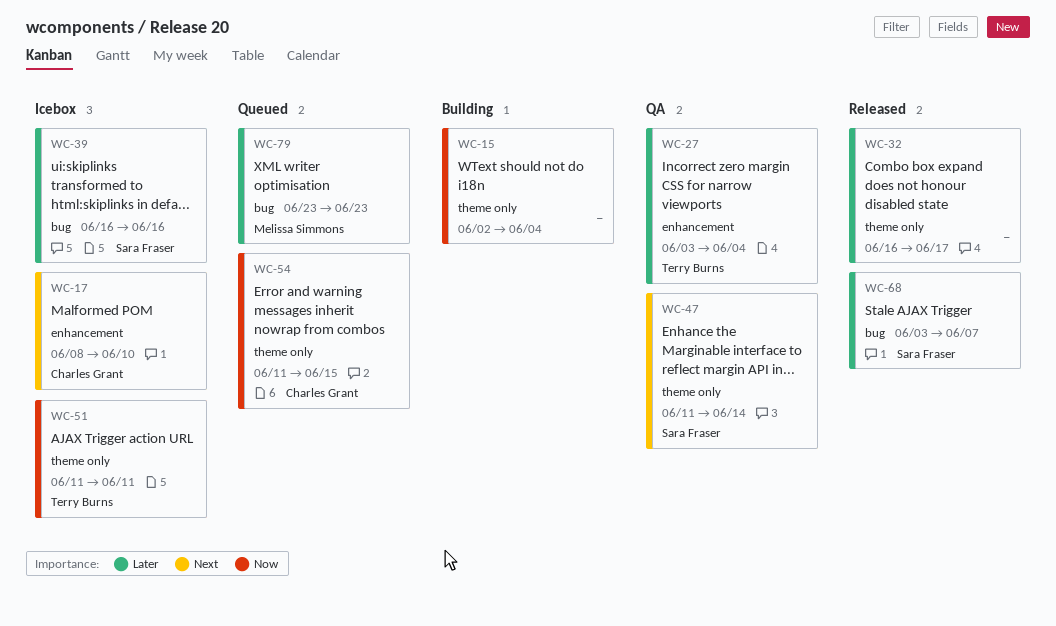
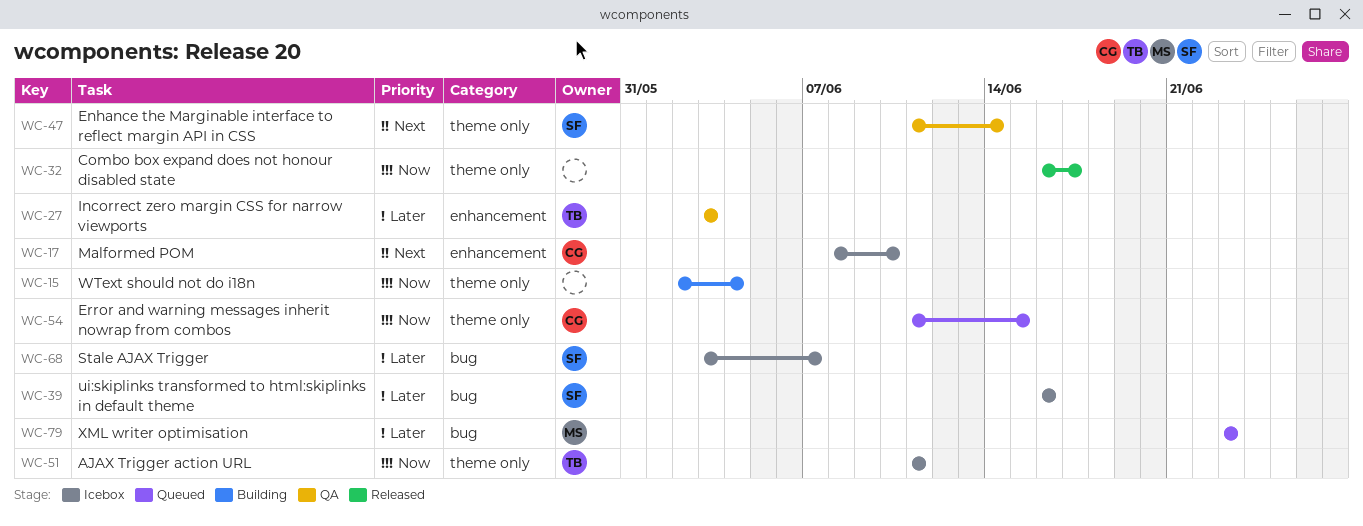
WC-27, due: Jun 4 -> Jun 3
WC-32, priority: Later -> Now
WC-68, status: Released -> Icebox

